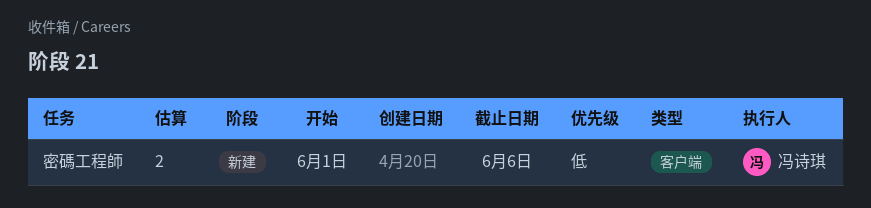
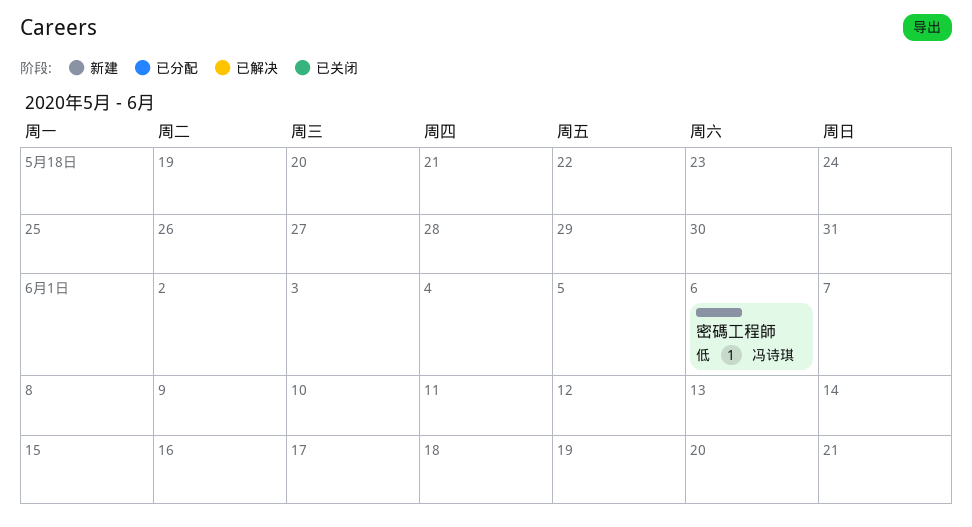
密碼工程師, estimate: 2 -> 1

